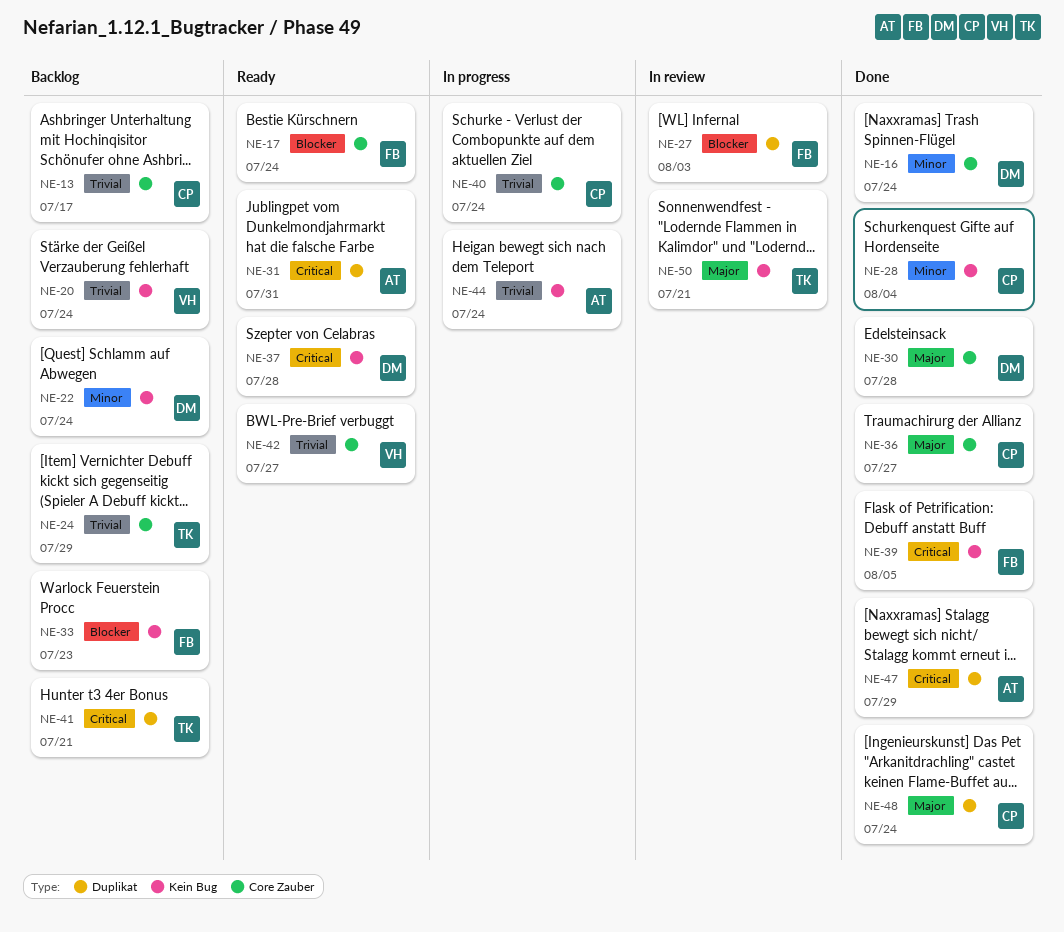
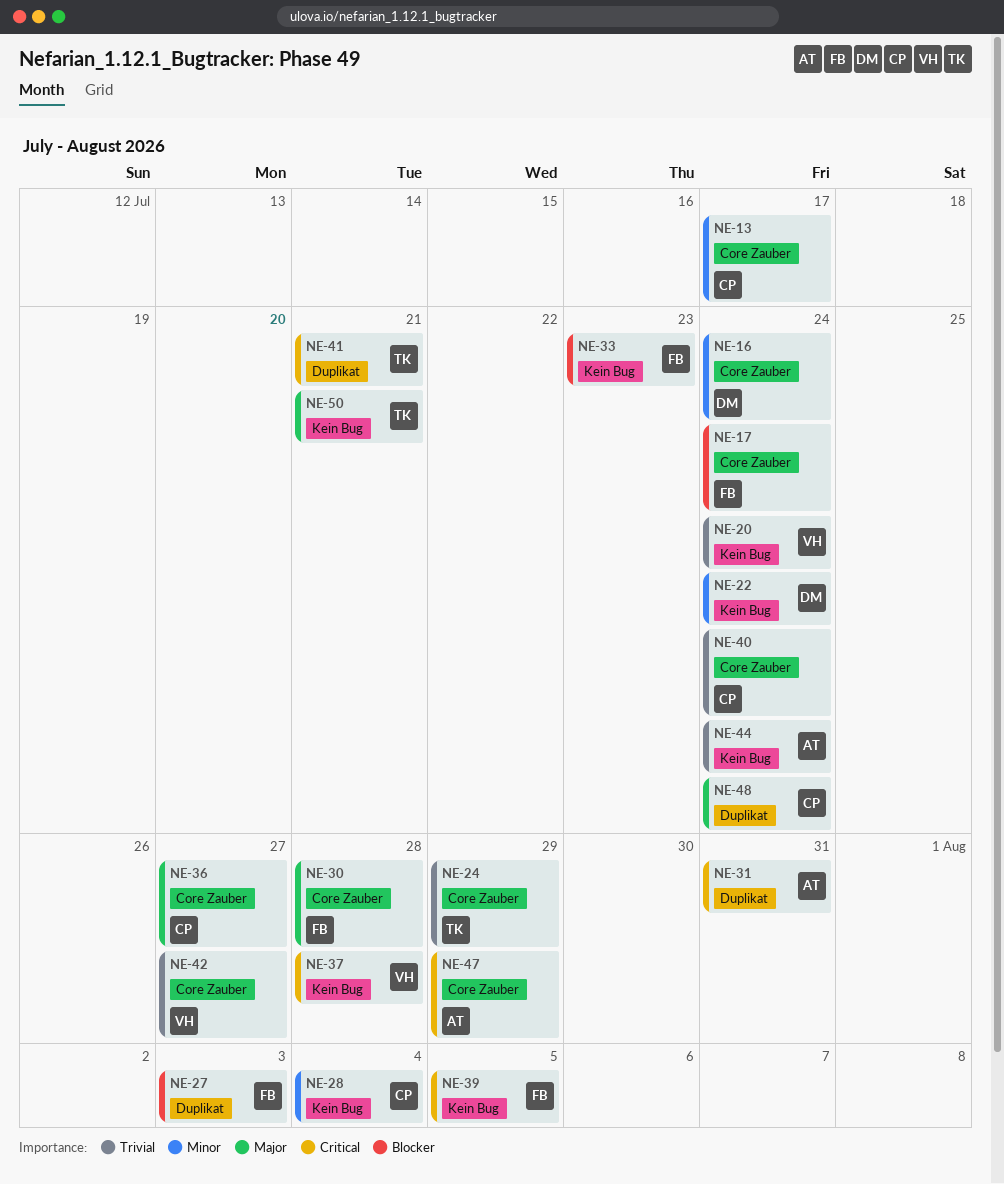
NE-13, priority: Trivial -> Minor
NE-30, owner: DM -> FB
NE-37, owner: DM -> VH
NE-47, label: Duplikat -> Core Zauber

